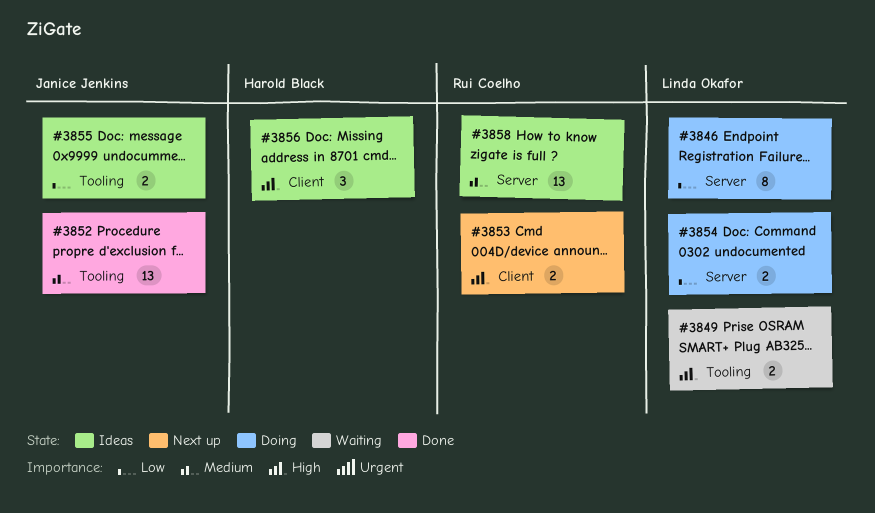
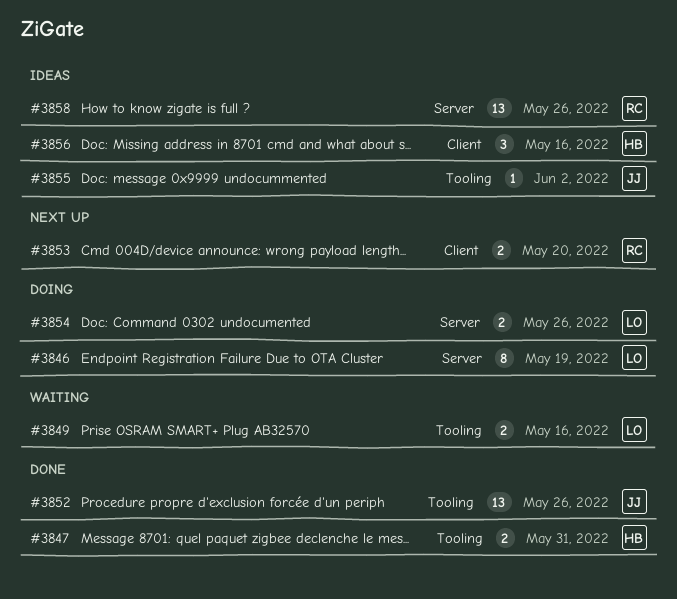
#3847: none -> present
#3855, estimate: 2 -> 1

